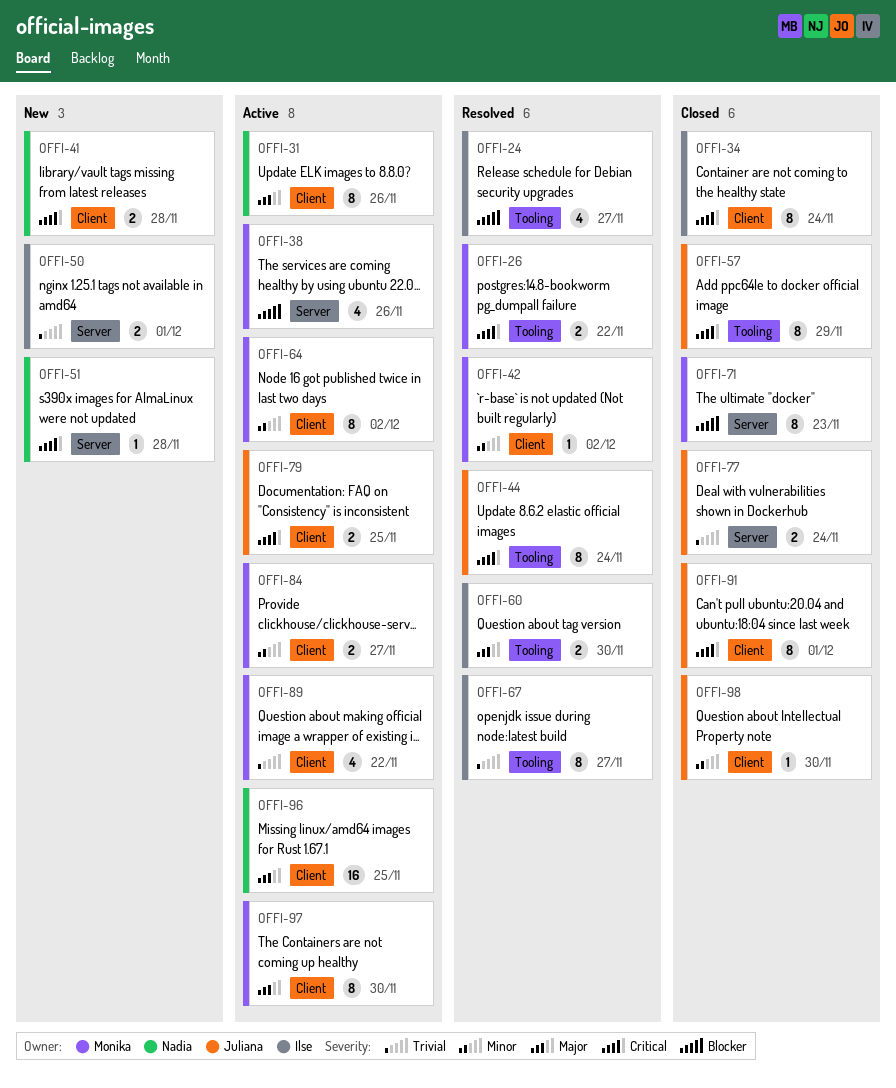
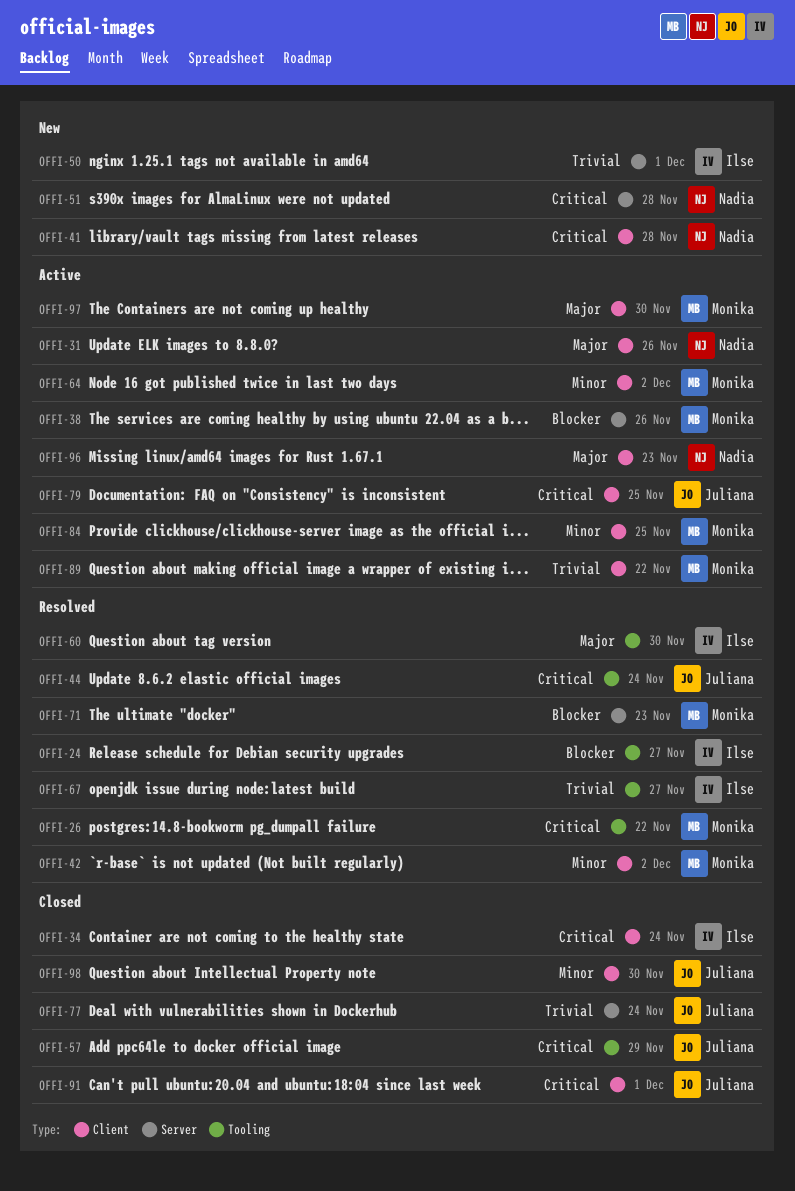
OFFI-71, status: Closed -> Resolved
OFFI-84, due: Nov 27 -> Nov 25
OFFI-96, due: Nov 25 -> Nov 23

